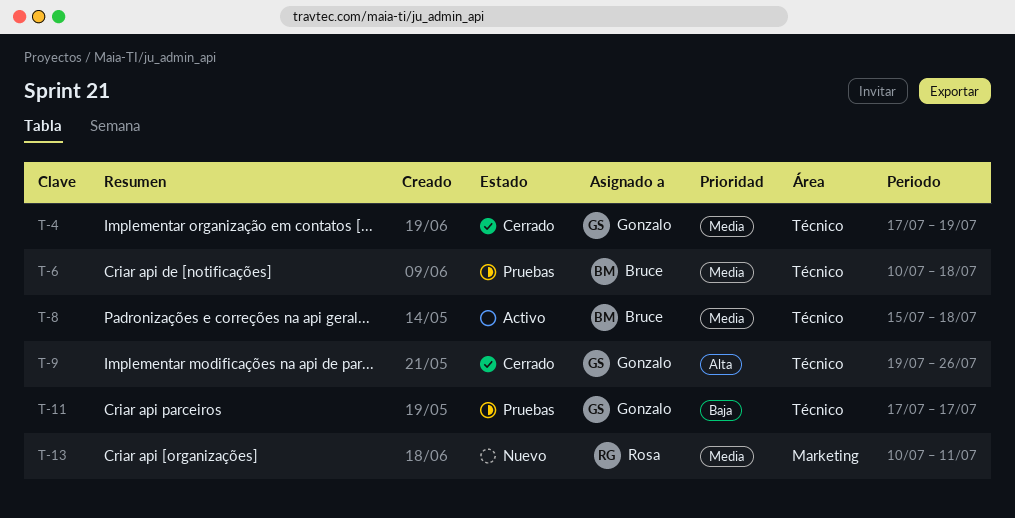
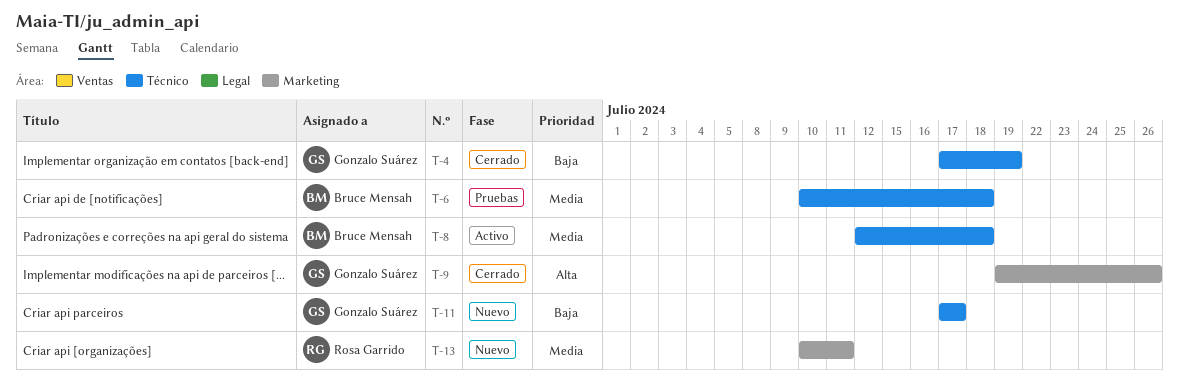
T-4, priority: Media -> Baja
T-8, start: Jul 15 -> Jul 12
T-9, label: Técnico -> Marketing
T-11, status: Pruebas -> Nuevo

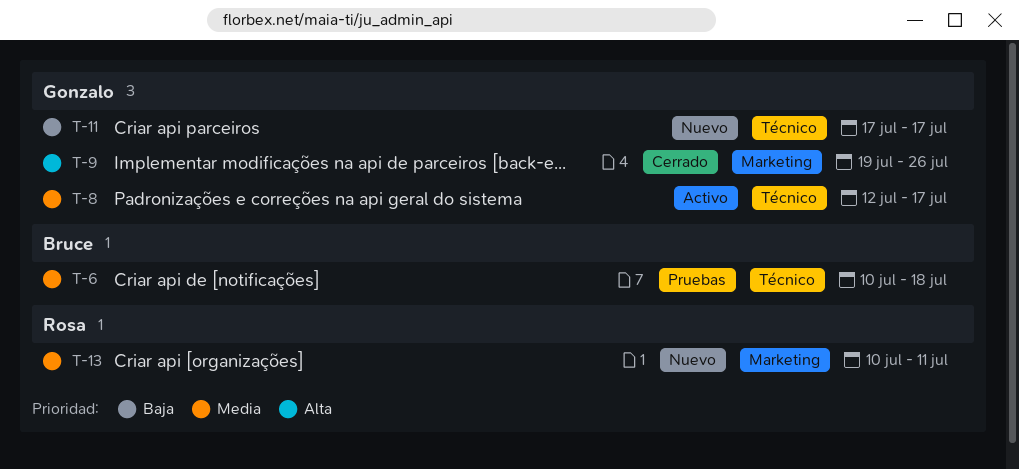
T-4: present -> none
T-8, owner: Bruce Mensah -> Gonzalo Suárez
T-8, due: Jul 18 -> Jul 17

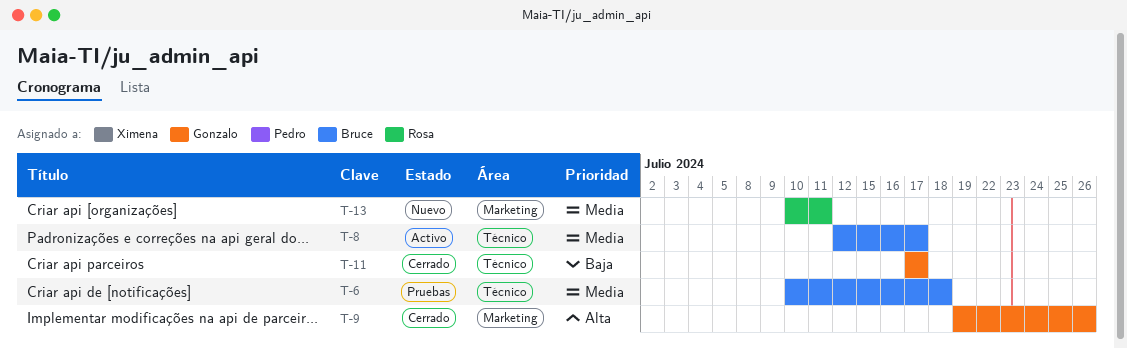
T-8, owner: Gonzalo -> Bruce
T-11, status: Nuevo -> Cerrado

